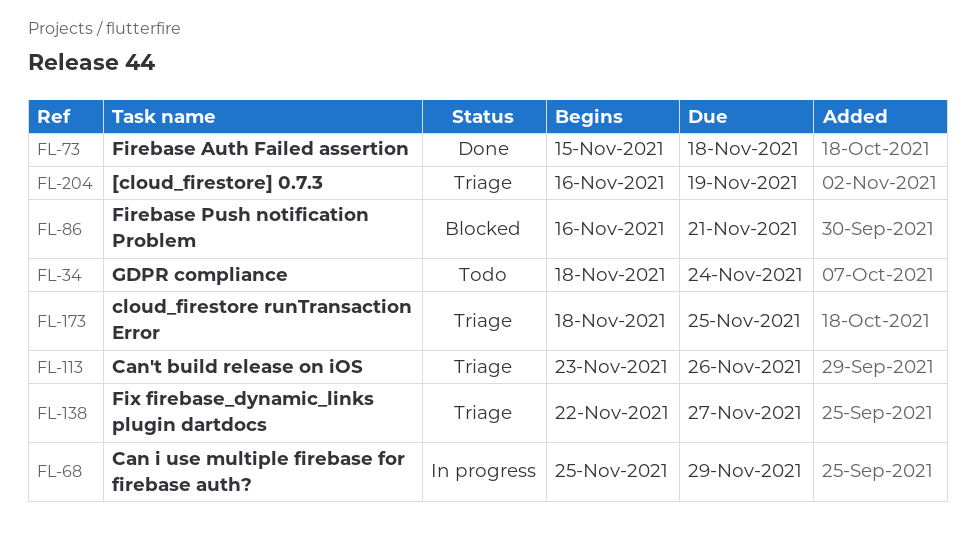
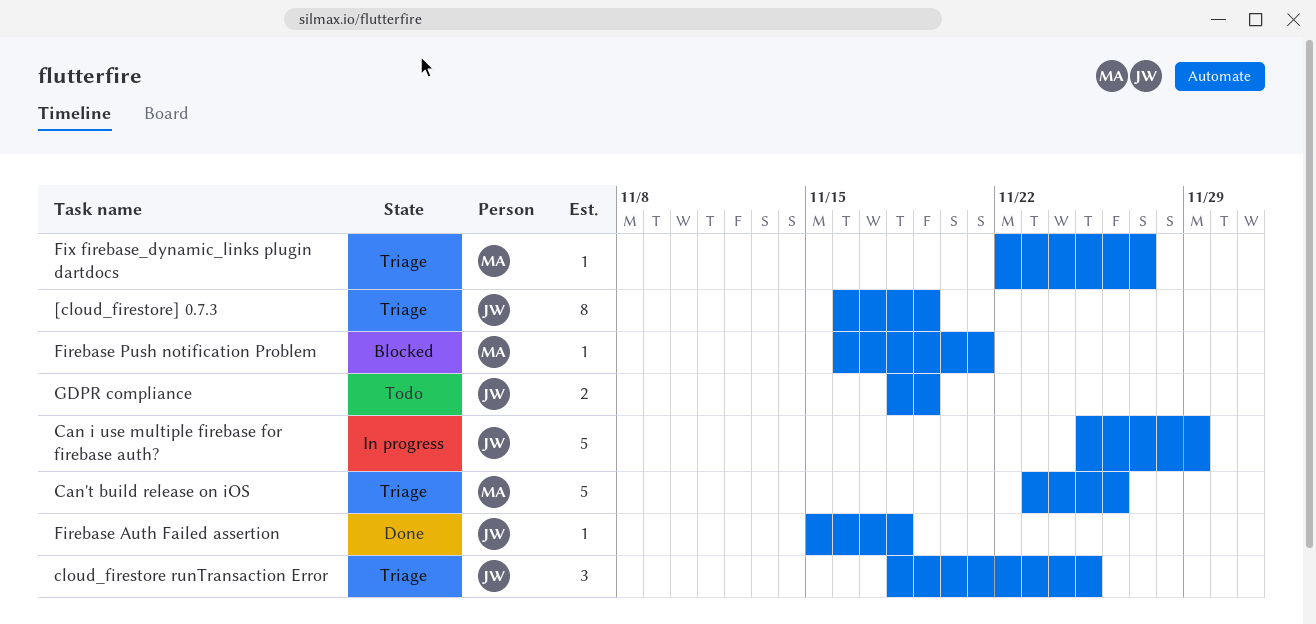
GDPR compliance, due: Nov 24 -> Nov 19

